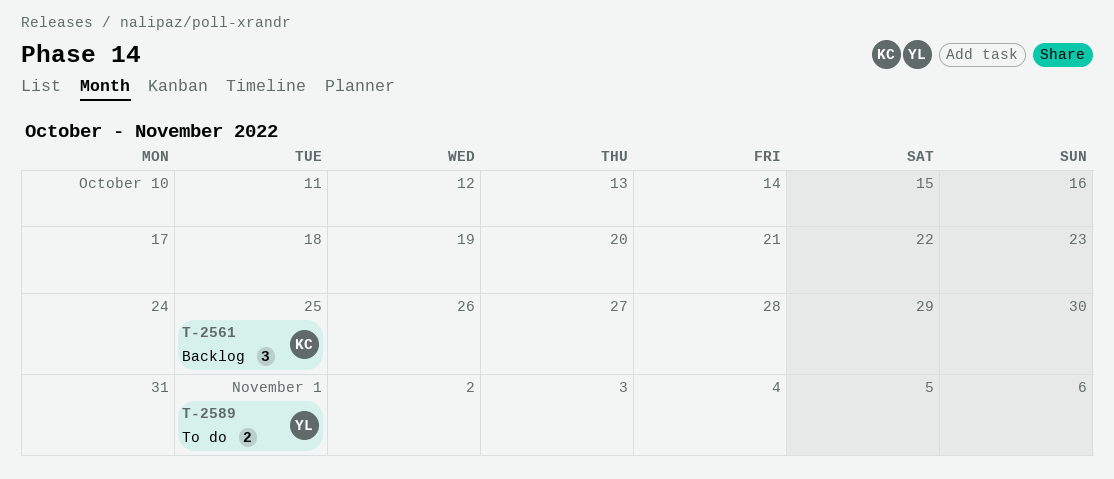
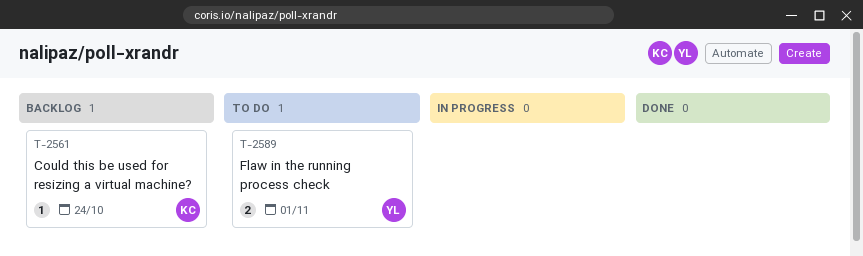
T-2561, estimate: 3 -> 1
T-2561, due: Oct 25 -> Oct 24

